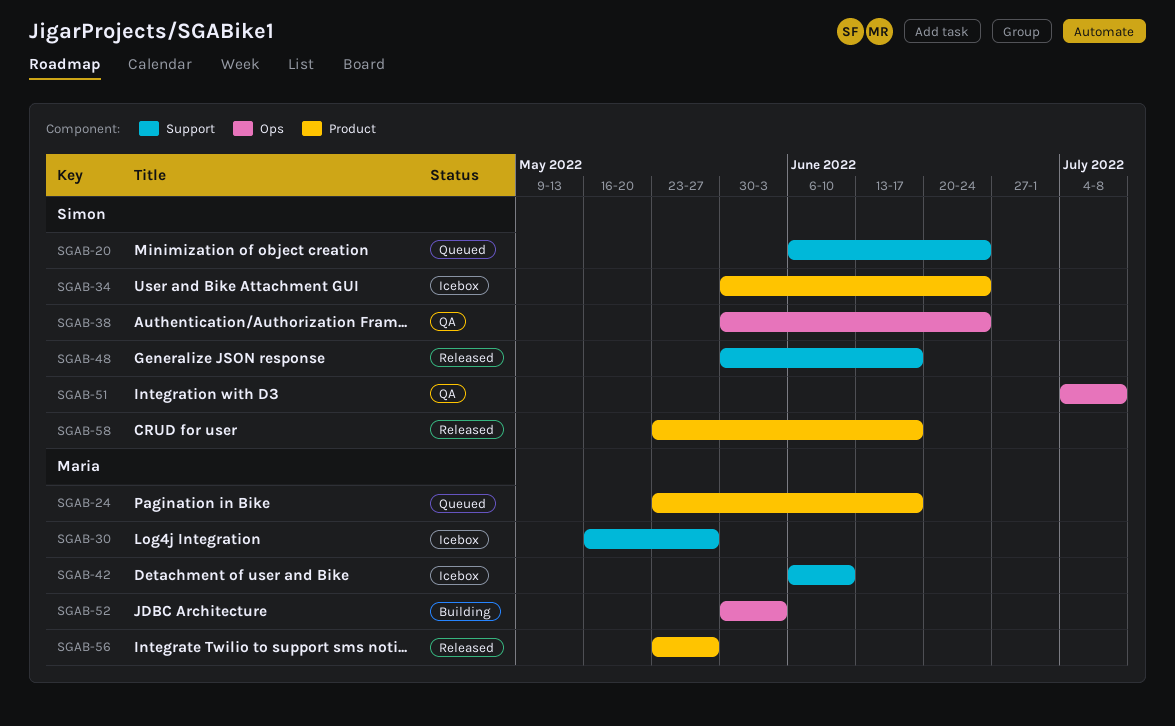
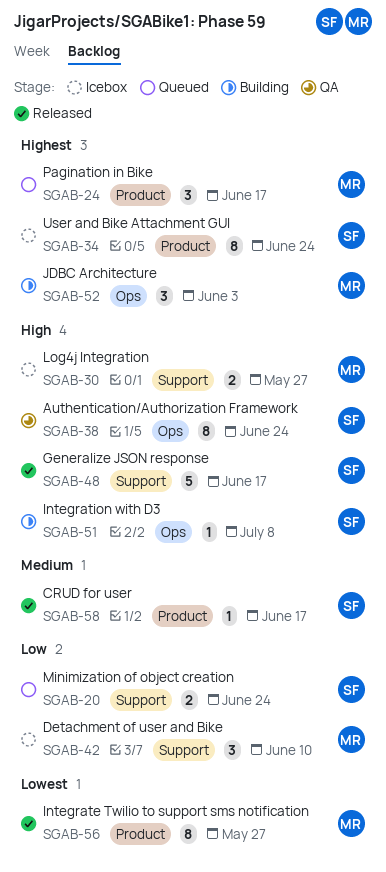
SGAB-51, status: QA -> Building

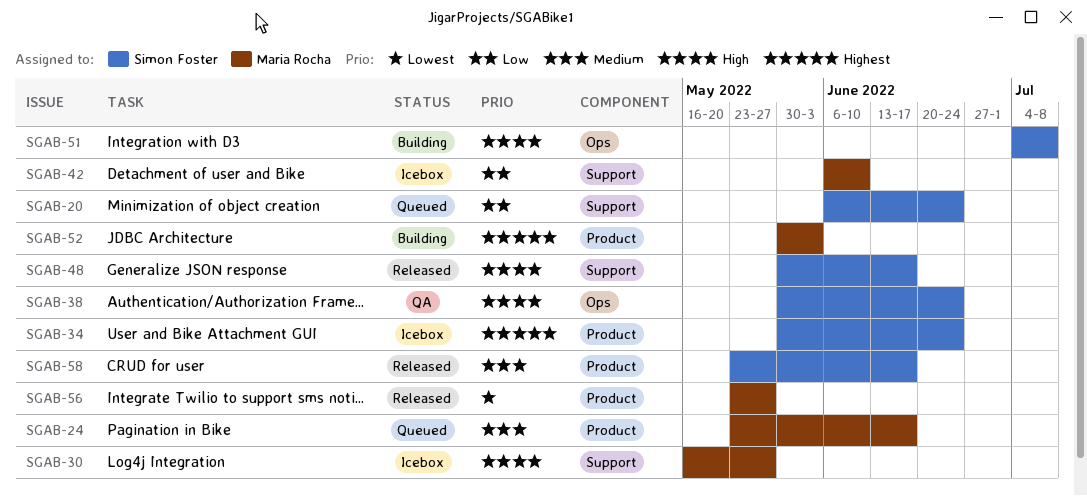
SGAB-24, priority: Highest -> Medium
SGAB-52, label: Ops -> Product

